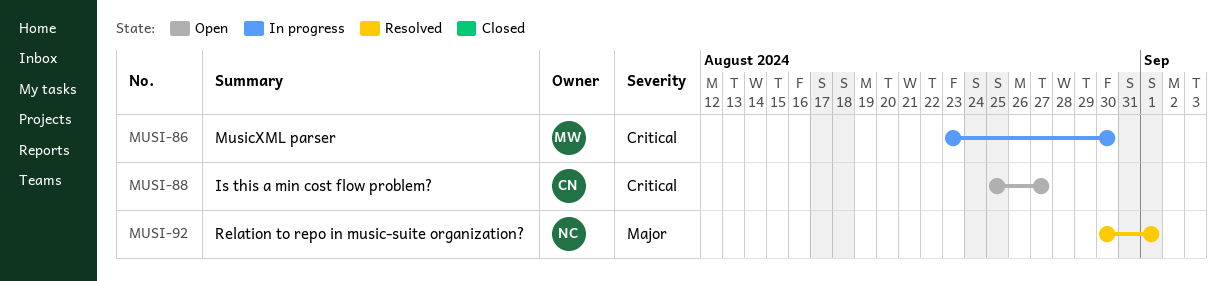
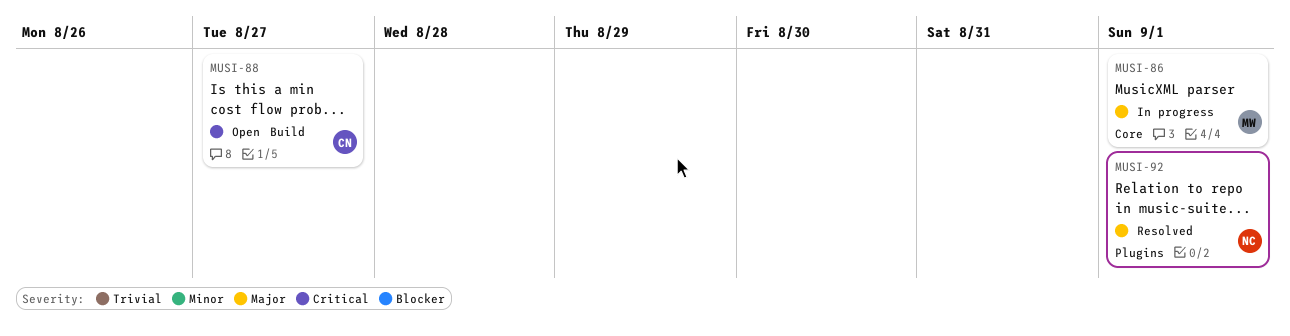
MUSI-86, priority: Critical -> Major
MUSI-86, due: Aug 30 -> Sep 1

